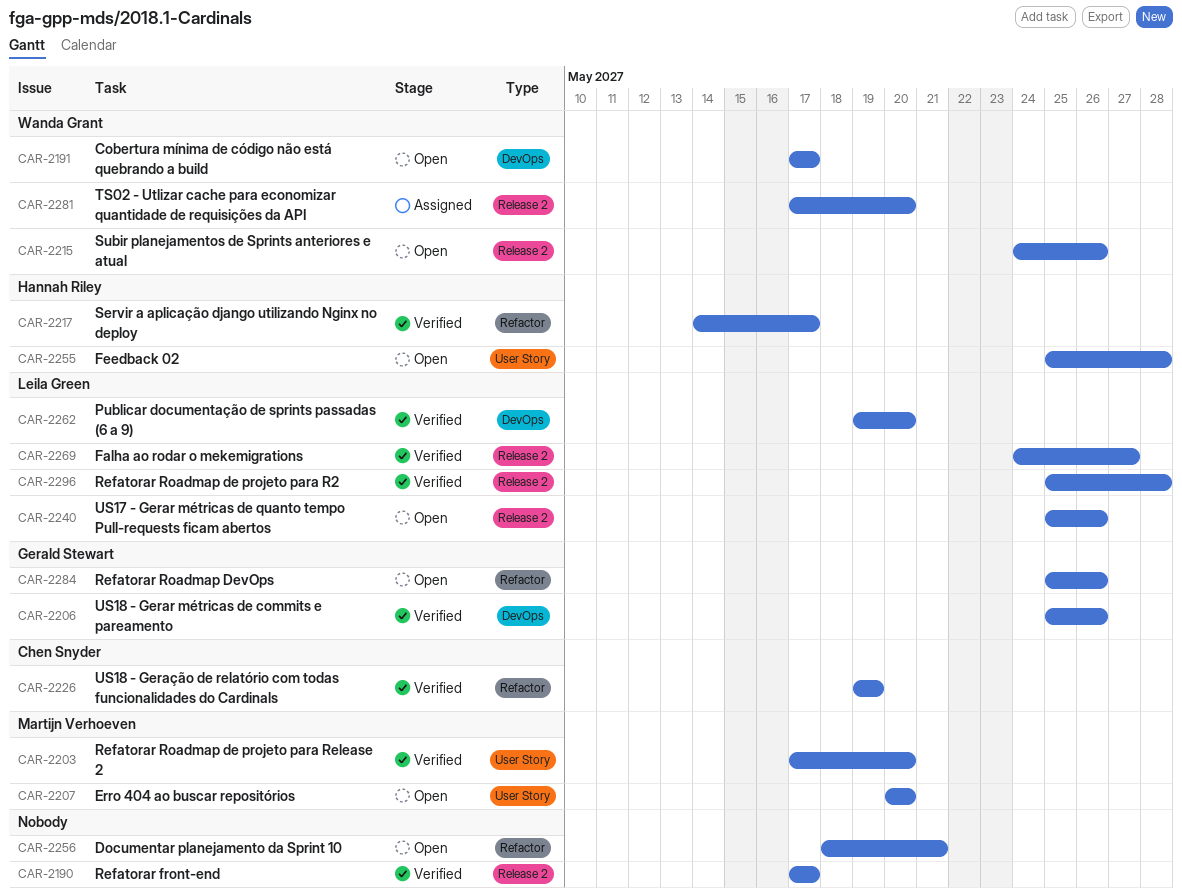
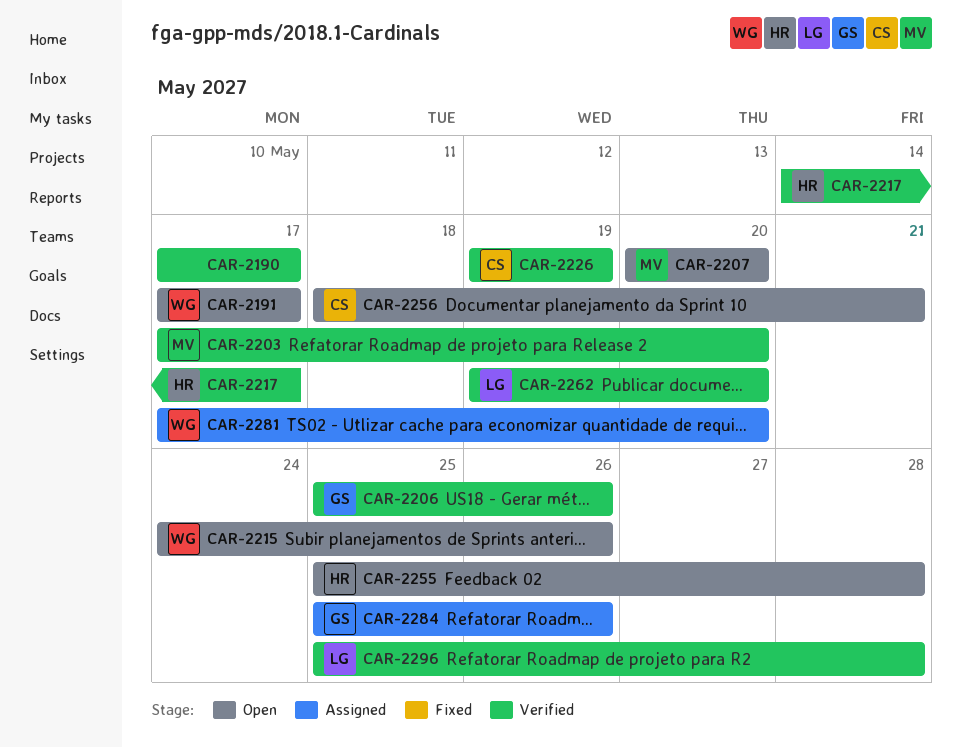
CAR-2240: present -> none
CAR-2256, owner: none -> Chen Snyder
CAR-2269: present -> none
CAR-2284, status: Open -> Assigned

